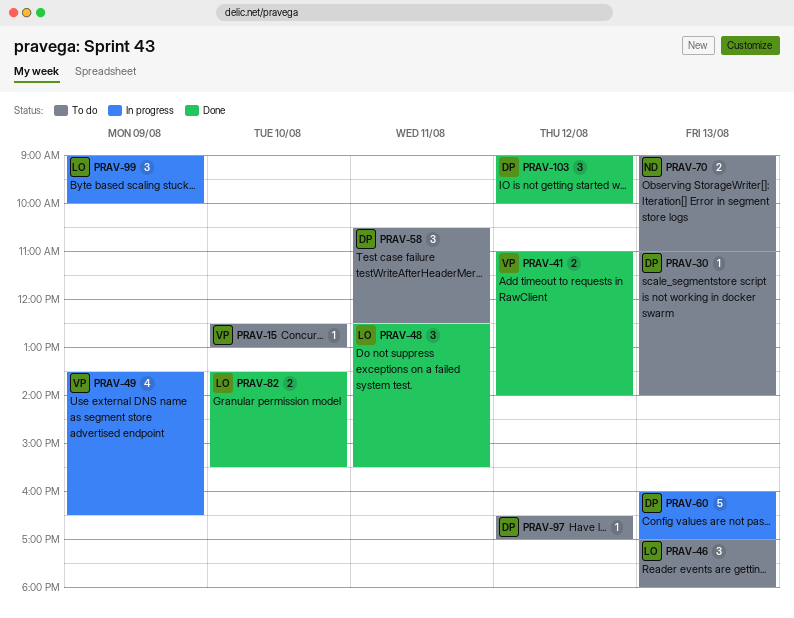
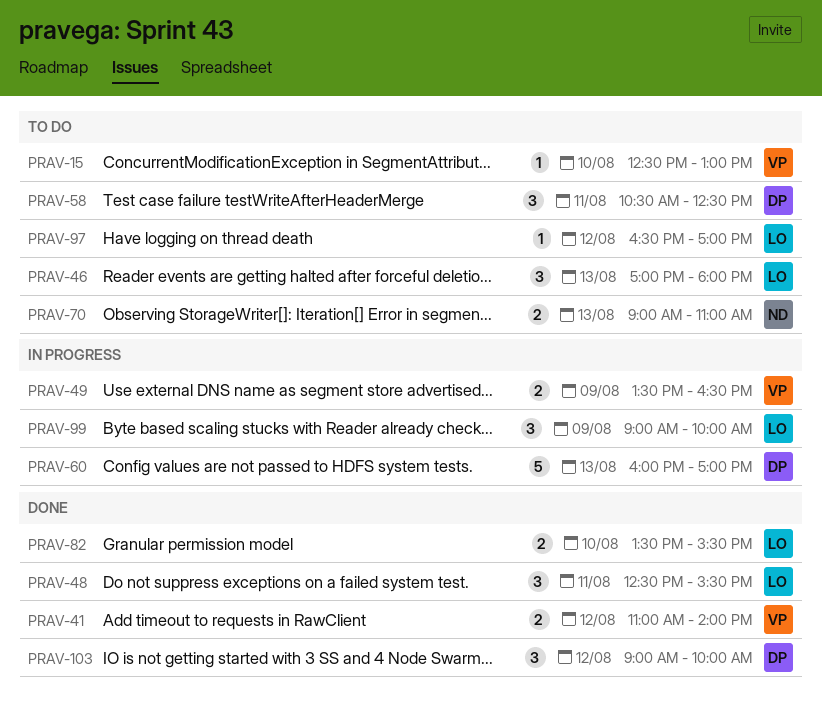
PRAV-30: present -> none
PRAV-49, estimate: 4 -> 2
PRAV-97, owner: DP -> LO

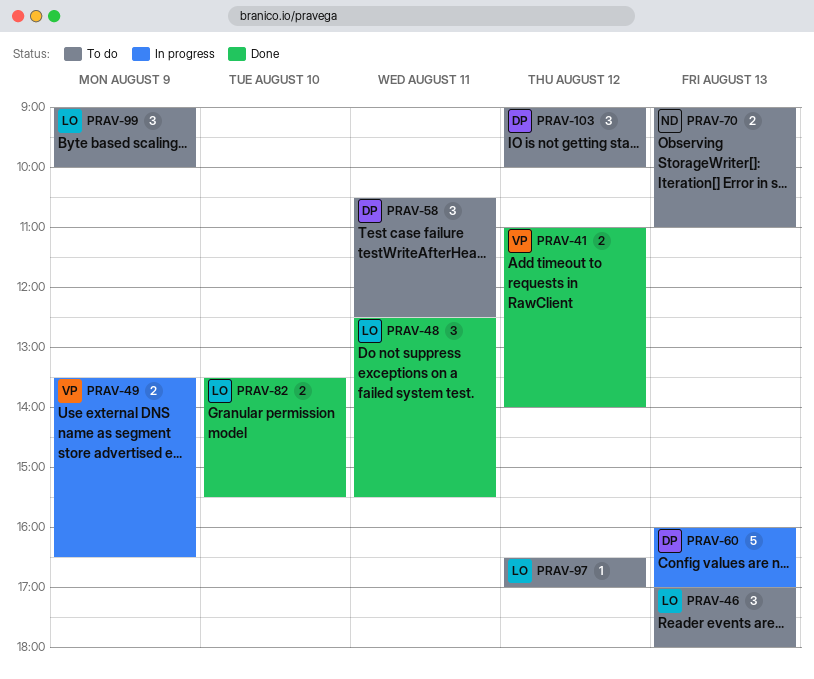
PRAV-15: present -> none
PRAV-99, status: In progress -> To do
PRAV-103, status: Done -> To do

